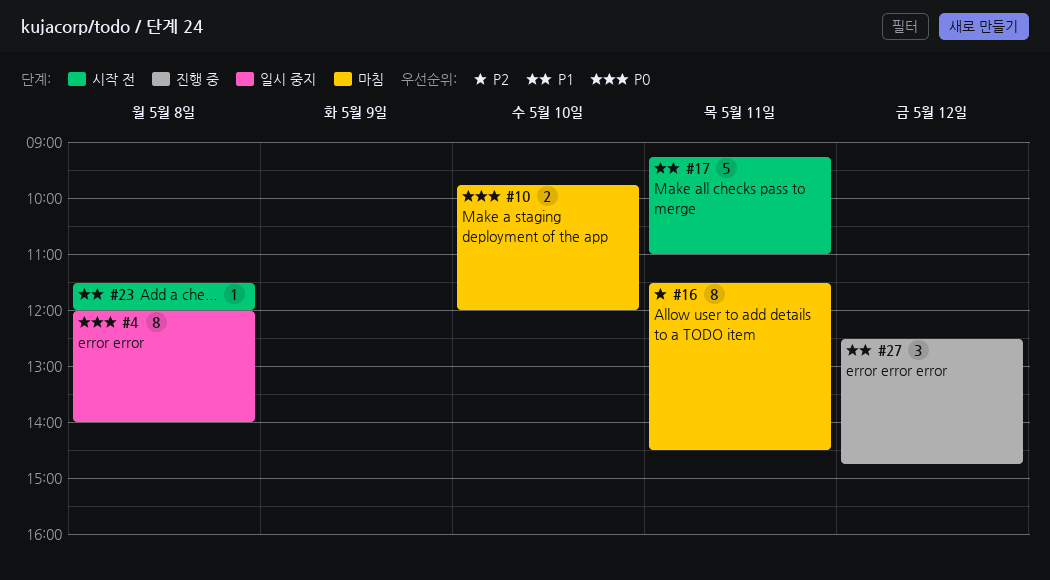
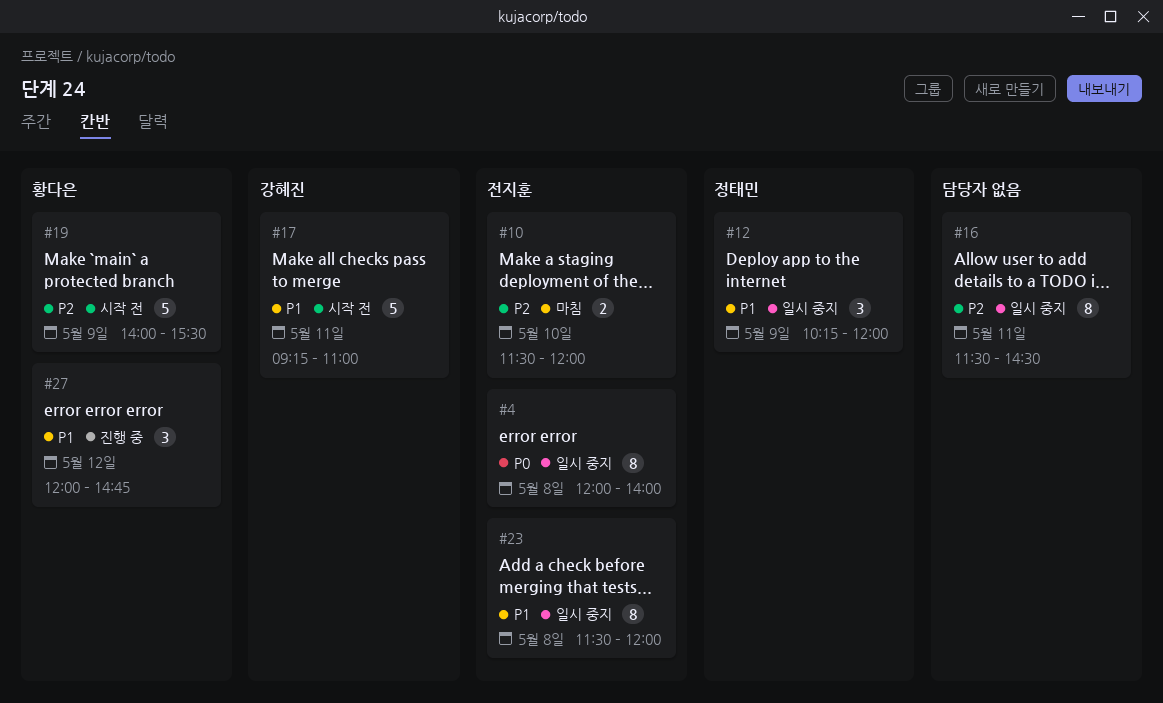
#10, priority: P0 -> P2
#10, begins: 09:45 -> 11:30
#12: none -> present
#16, status: 마침 -> 일시 중지
#19: none -> present
#23, status: 시작 전 -> 일시 중지
#23, estimate: 1 -> 8
#27, begins: 12:30 -> 12:00

